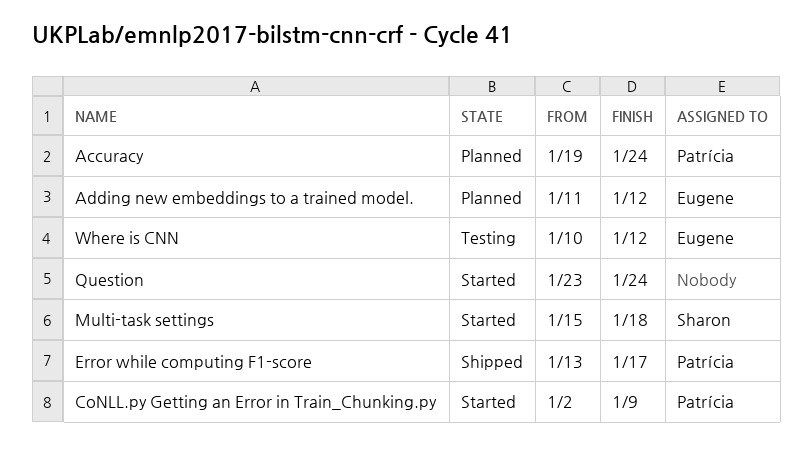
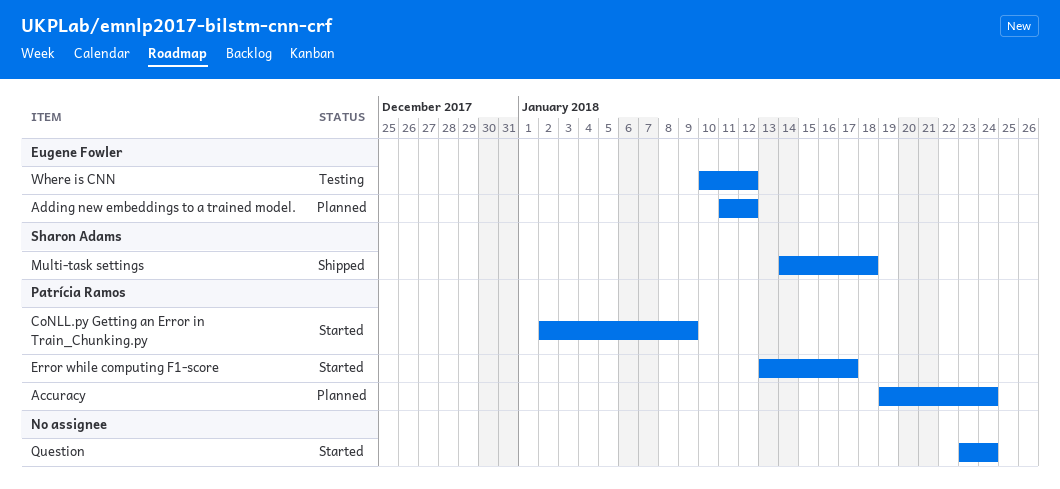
Error while computing F1-score, status: Shipped -> Started
Multi-task settings, status: Started -> Shipped
Multi-task settings, start: Jan 15 -> Jan 14

